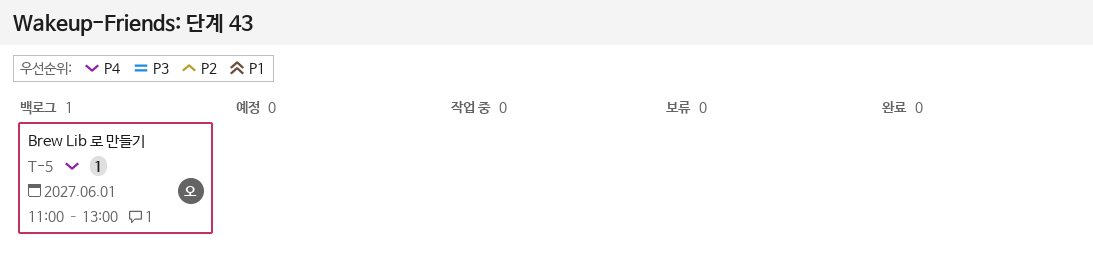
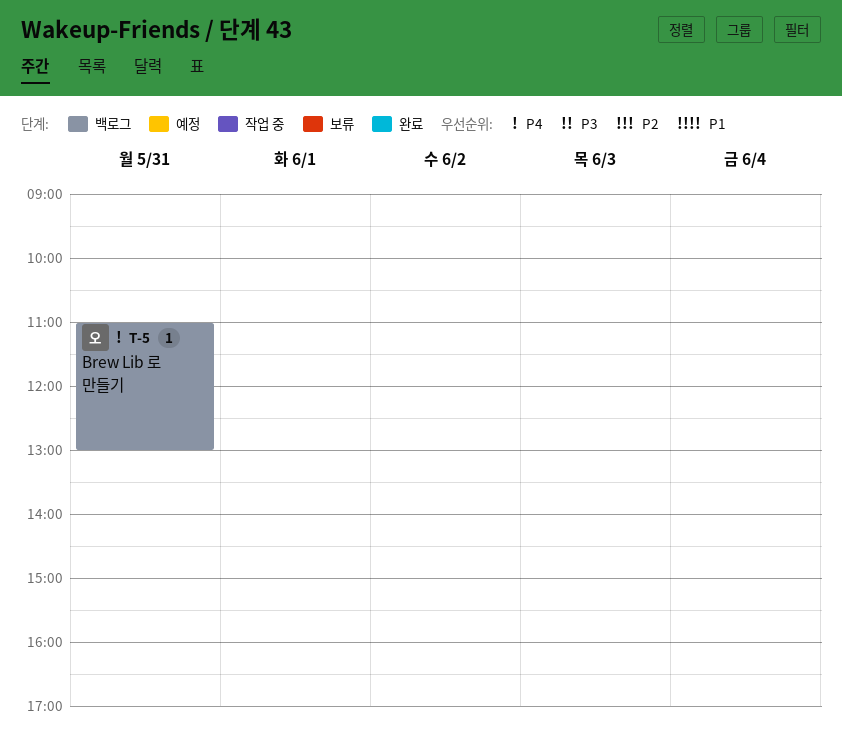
T-5, day: Jun 1 -> May 31

